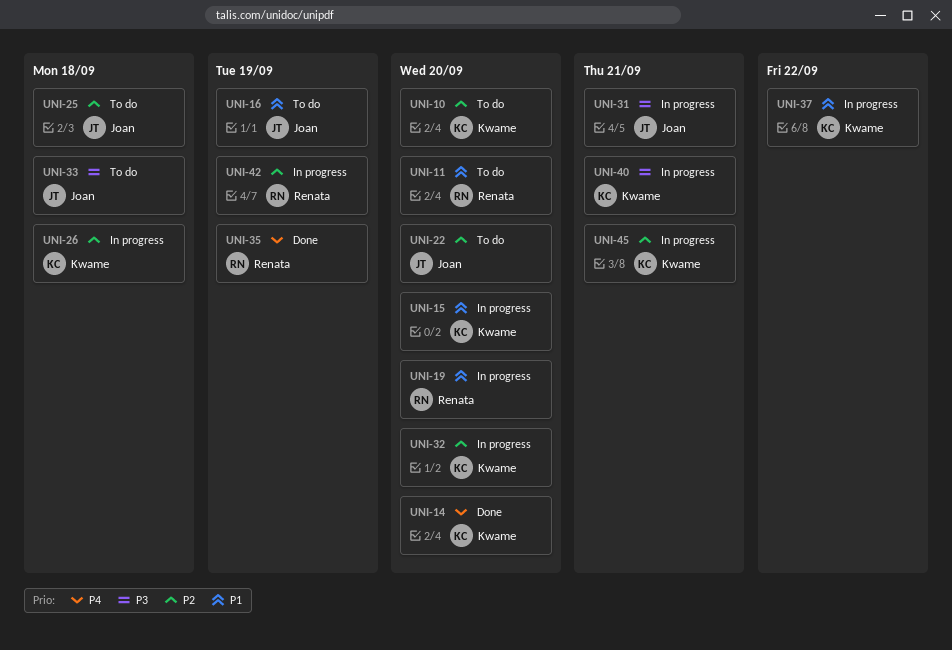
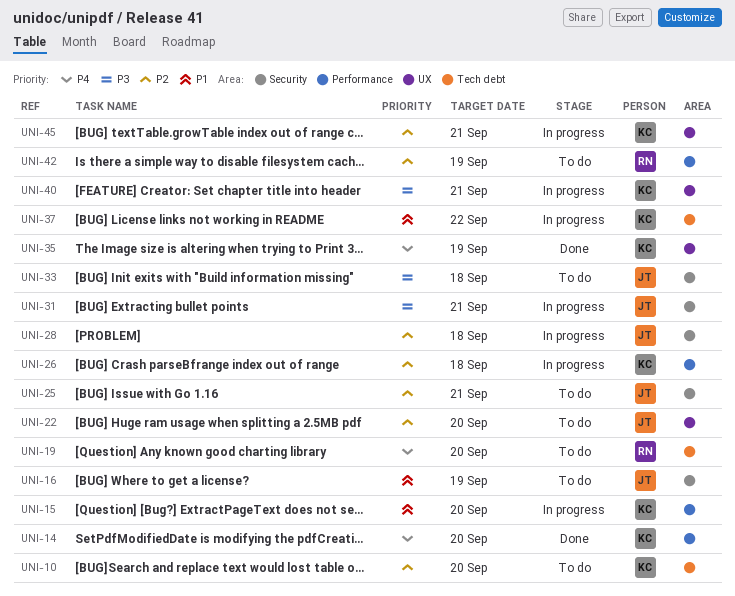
UNI-11: present -> none
UNI-19, status: In progress -> To do
UNI-19, priority: P1 -> P4
UNI-25, due: Sep 18 -> Sep 21
UNI-28: none -> present
UNI-32: present -> none
UNI-35, owner: Renata -> Kwame
UNI-42, status: In progress -> To do

